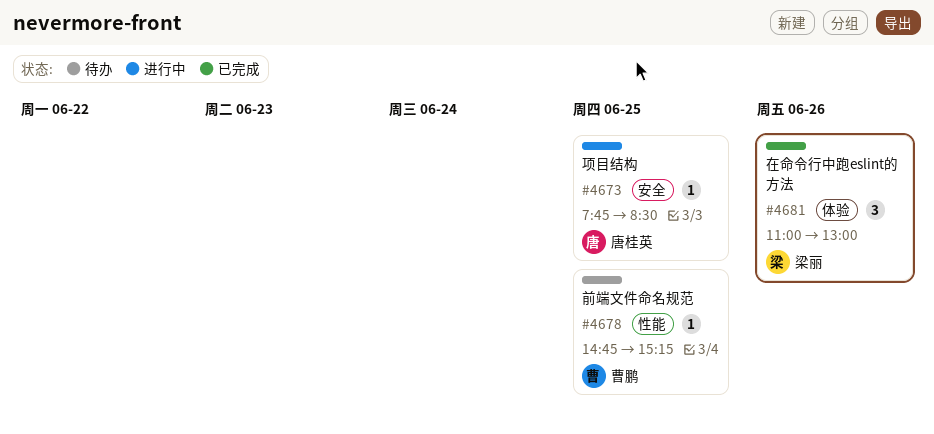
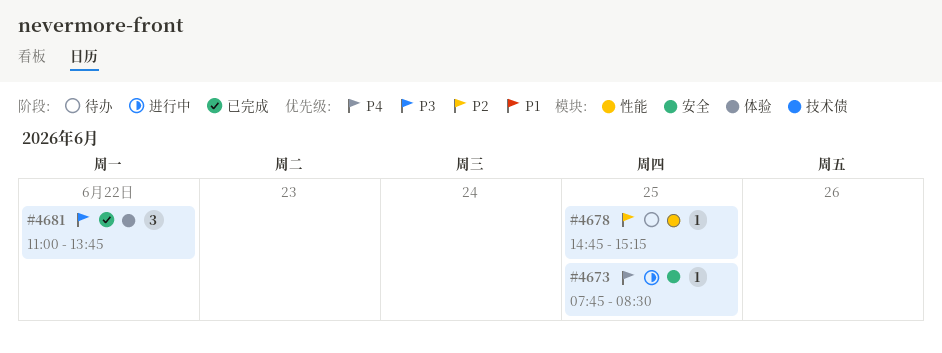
#4681, day: Jun 26 -> Jun 22
#4681, ends: 13:00 -> 13:45

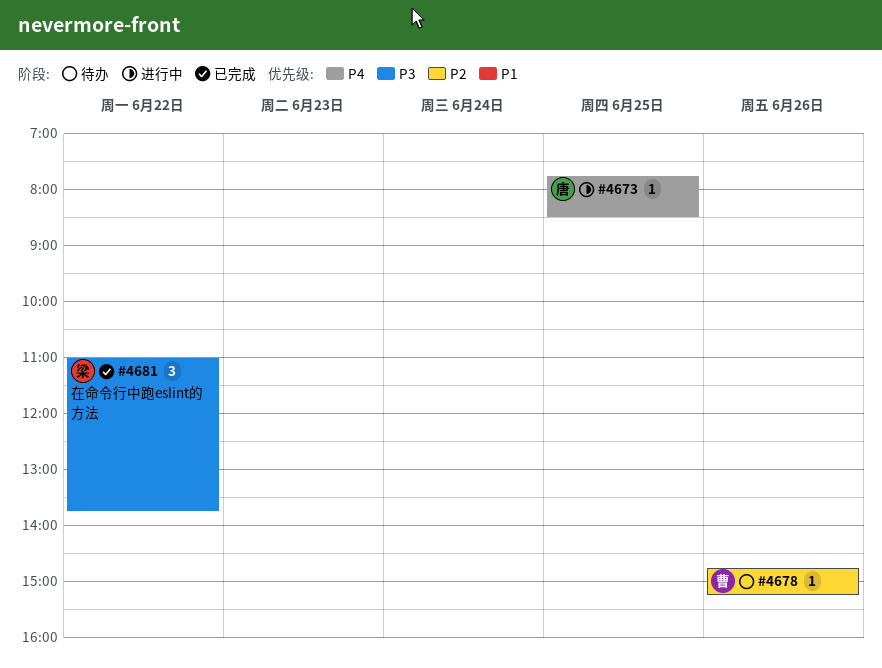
#4678, day: Jun 25 -> Jun 26

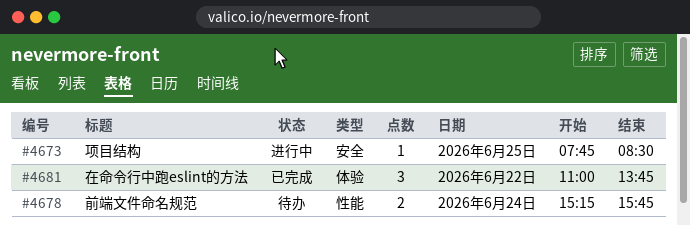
#4678, estimate: 1 -> 2
#4678, day: Jun 26 -> Jun 24
#4678, begins: 14:45 -> 15:15
#4678, ends: 15:15 -> 15:45

